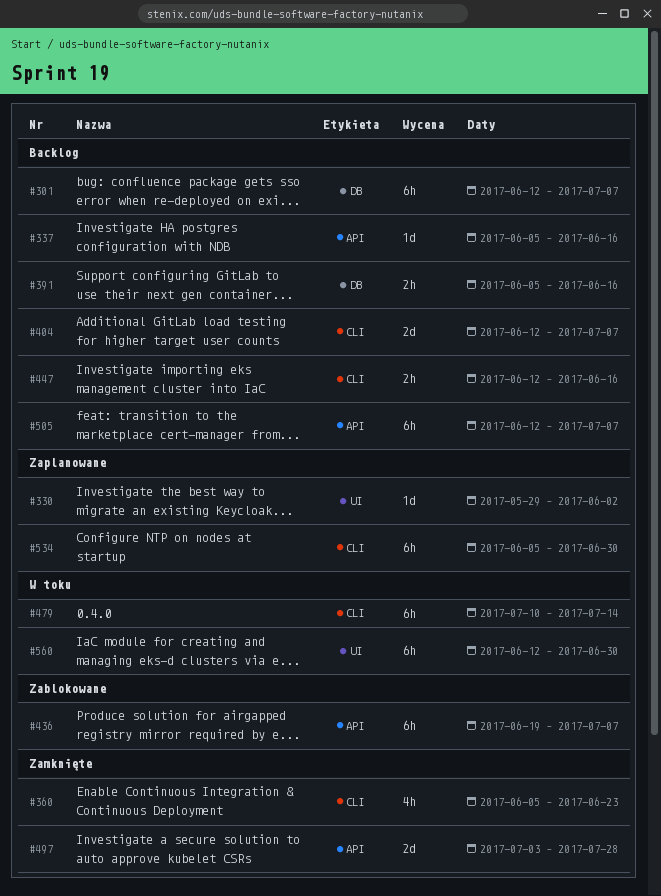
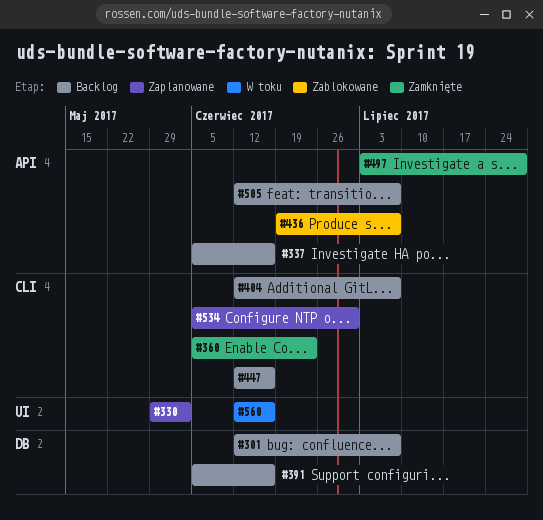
#479: present -> none
#560, due: Jun 30 -> Jun 16

